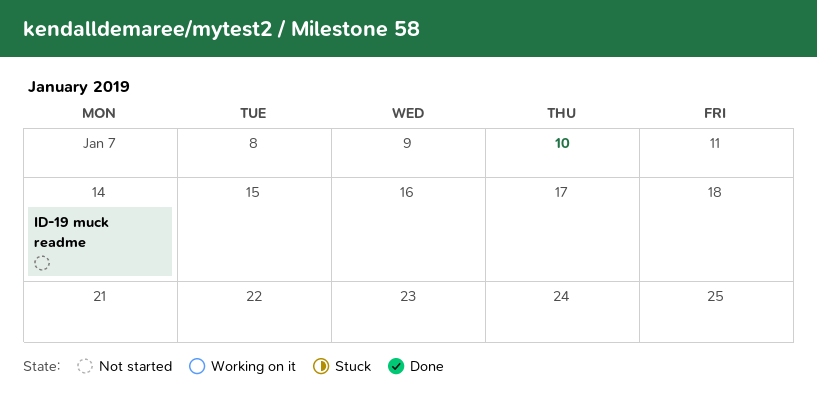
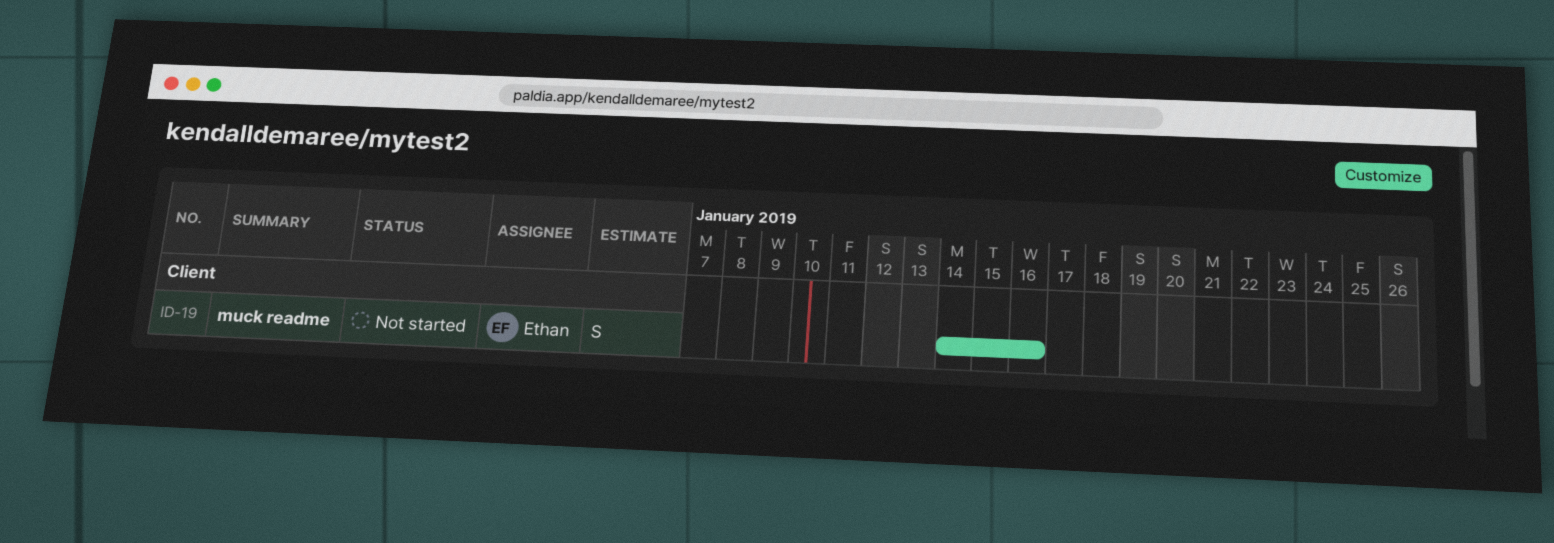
ID-19, due: Jan 14 -> Jan 16

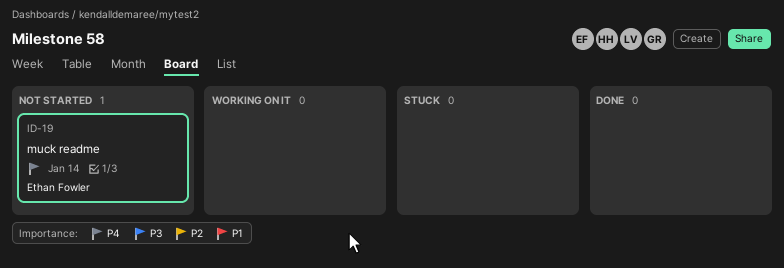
ID-19, due: Jan 16 -> Jan 14

